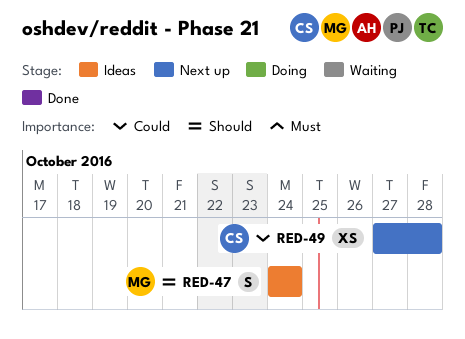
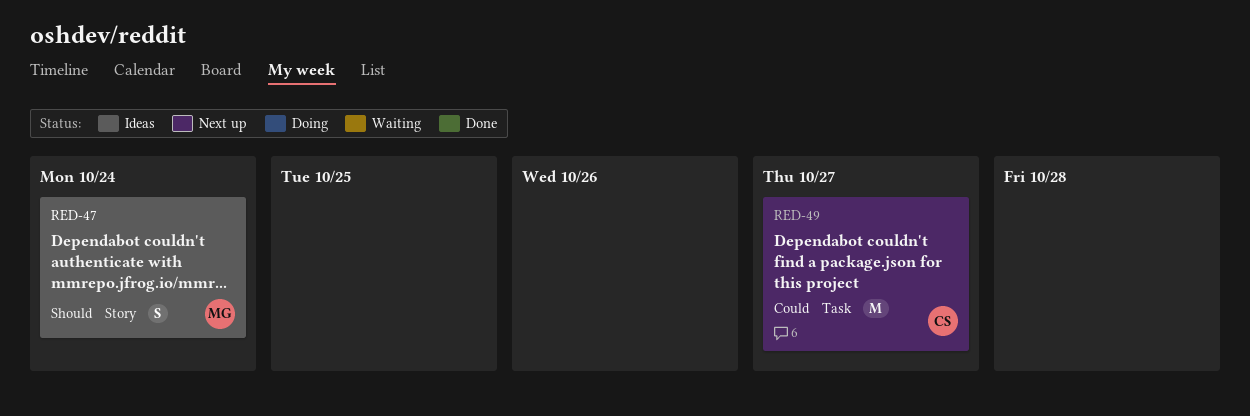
RED-49, estimate: XS -> M
RED-49, due: Oct 28 -> Oct 27

